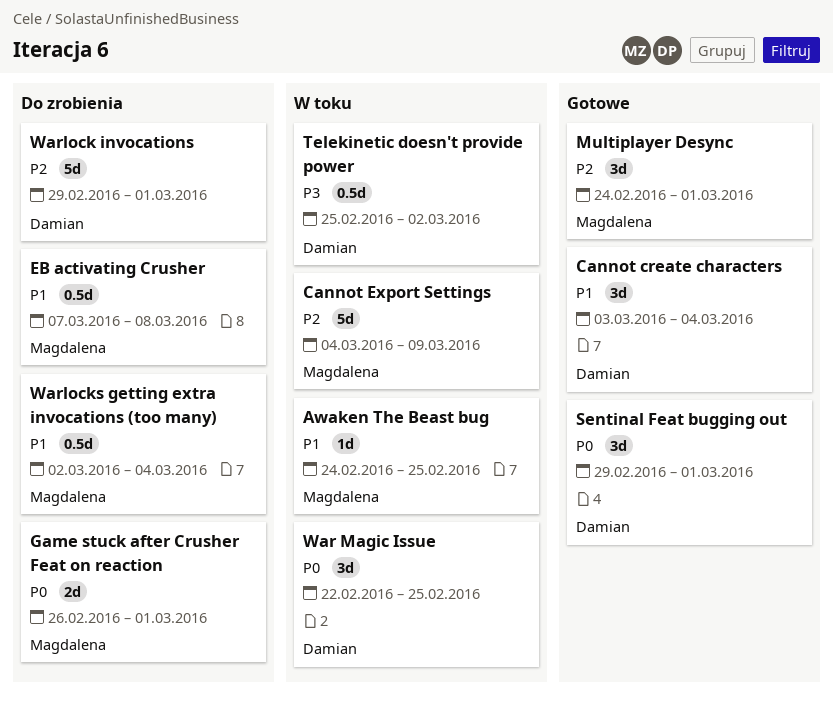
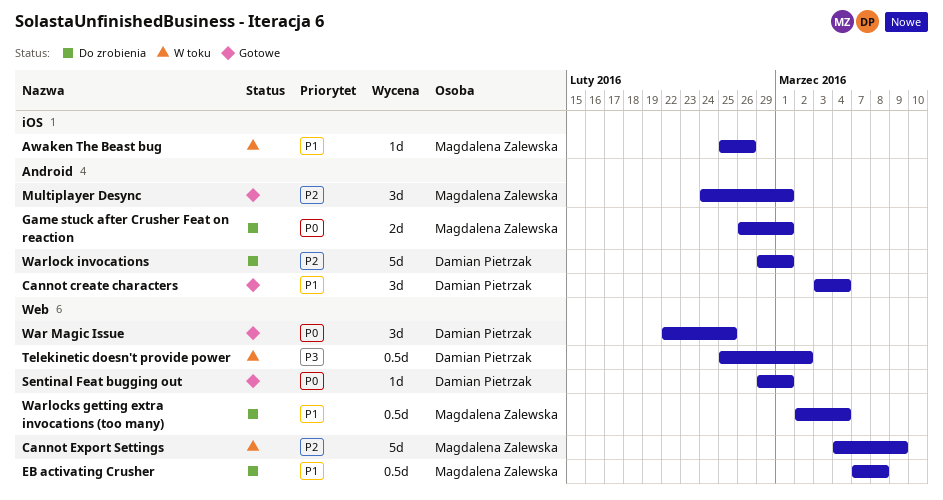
Awaken The Beast bug, start: Feb 24 -> Feb 25
Awaken The Beast bug, due: Feb 25 -> Feb 26
Sentinal Feat bugging out, estimate: 3d -> 1d
War Magic Issue, status: W toku -> Gotowe

